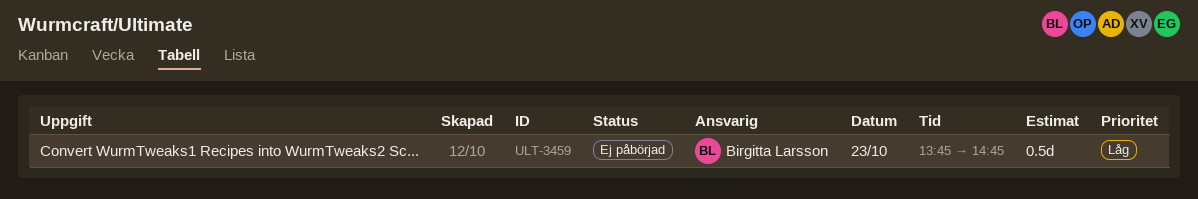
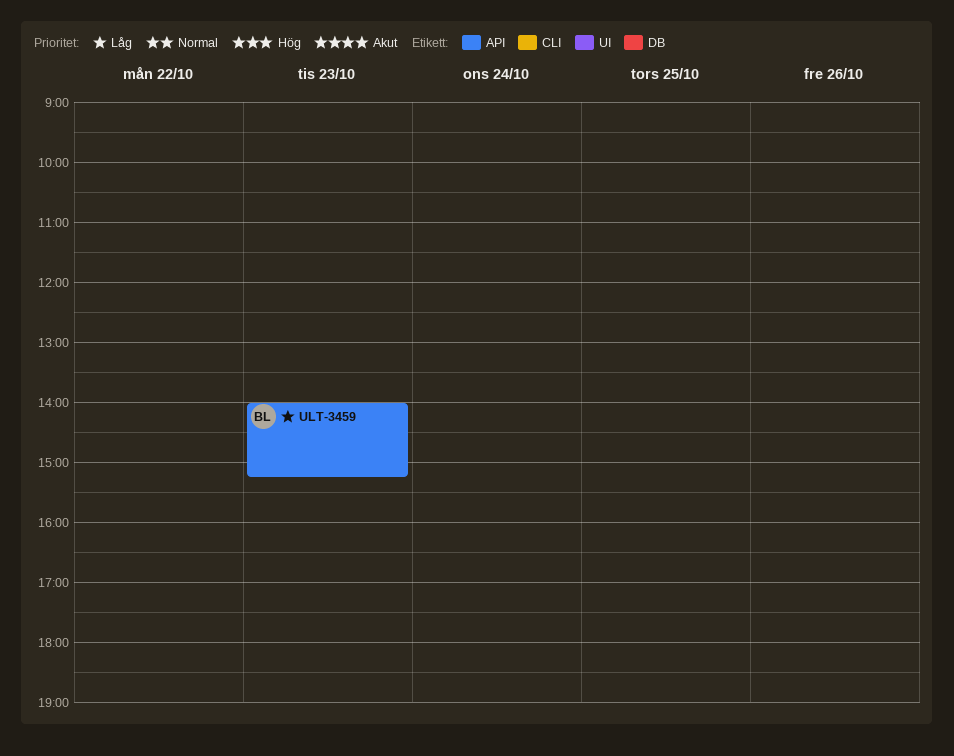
ULT-3459, begins: 13:45 -> 14:00
ULT-3459, ends: 14:45 -> 15:15

